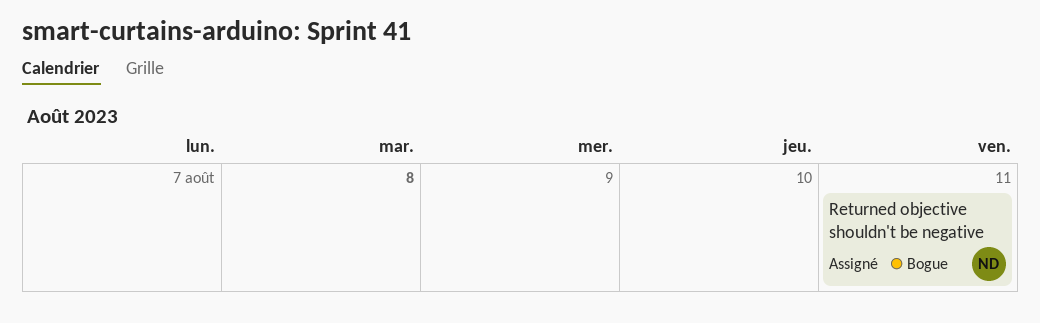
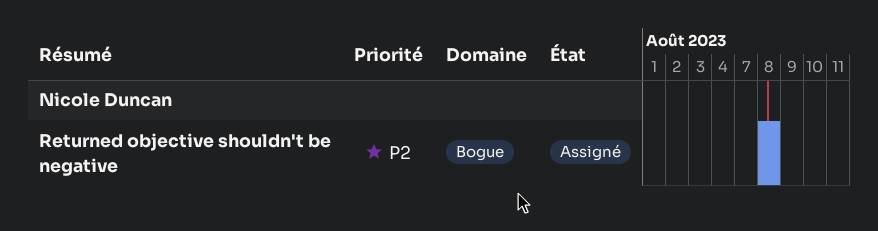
Returned objective shouldn't be negative, due: Aug 11 -> Aug 8

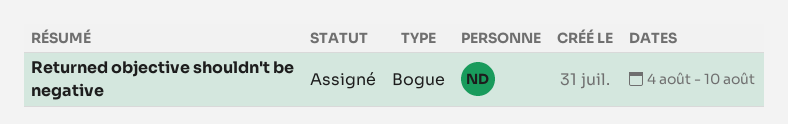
Returned objective shouldn't be negative, start: Aug 8 -> Aug 4
Returned objective shouldn't be negative, due: Aug 8 -> Aug 10

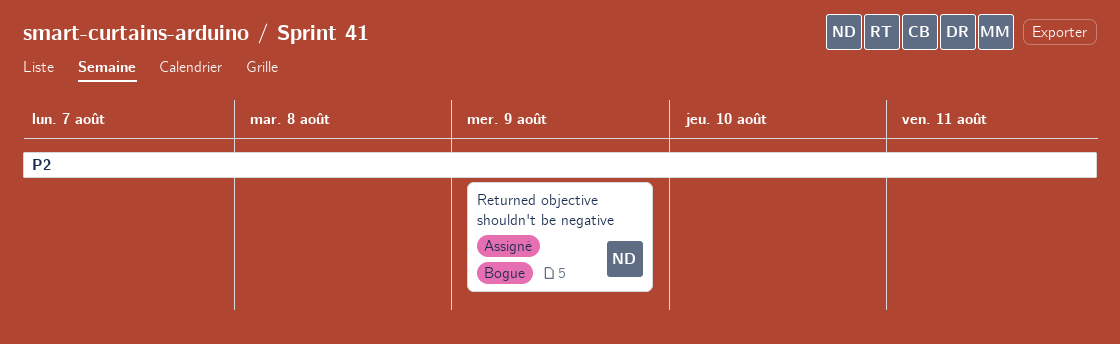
Returned objective shouldn't be negative, due: Aug 10 -> Aug 9

